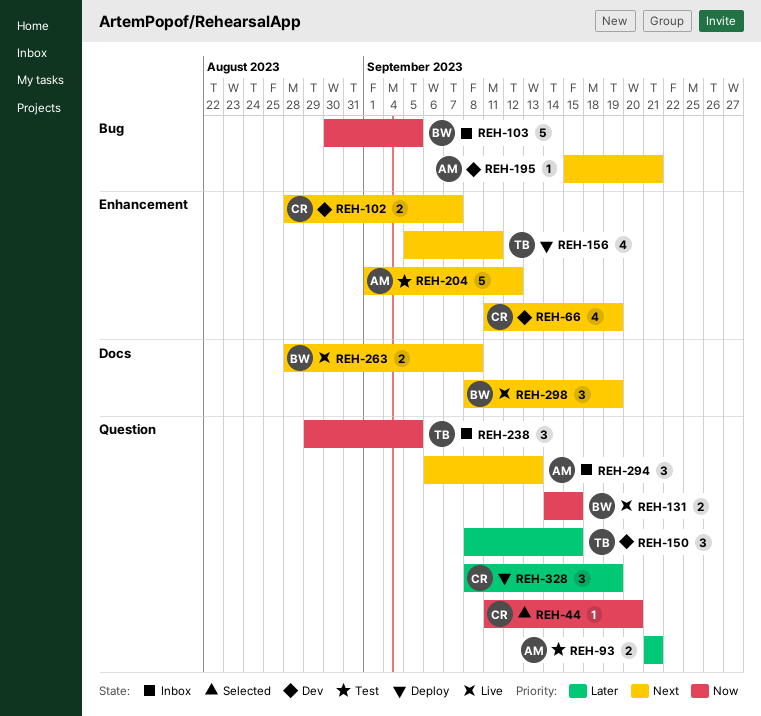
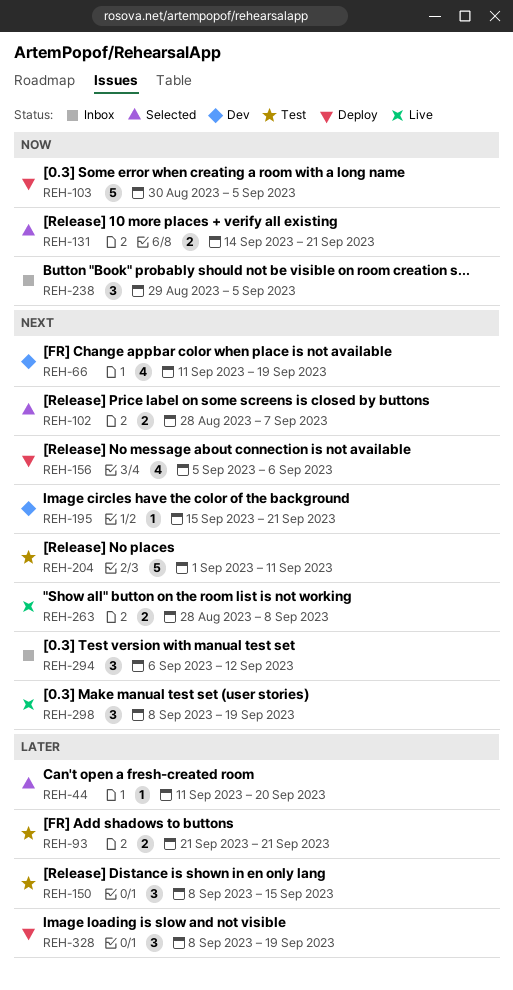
REH-44, priority: Now -> Later
REH-102, status: Dev -> Selected
REH-103, status: Inbox -> Deploy
REH-131, status: Live -> Selected
REH-131, due: Sep 15 -> Sep 21
REH-150, status: Dev -> Test
REH-156, due: Sep 11 -> Sep 6
REH-204, due: Sep 12 -> Sep 11
REH-294, due: Sep 13 -> Sep 12

